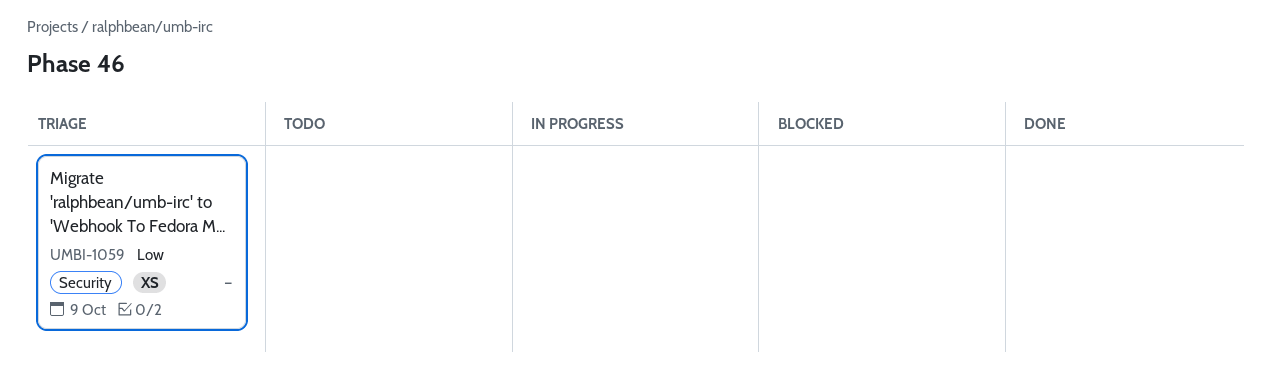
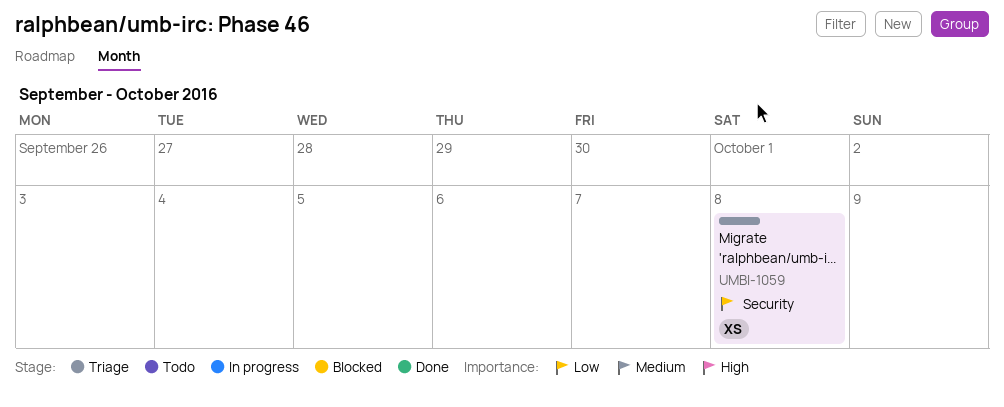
UMBI-1059, due: Oct 9 -> Oct 8

